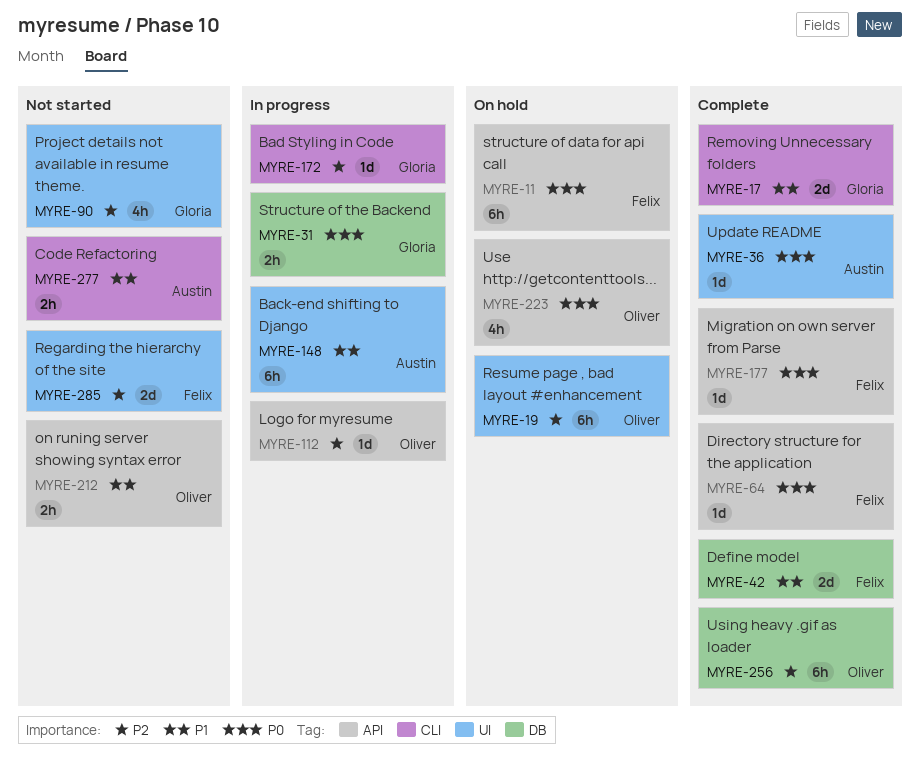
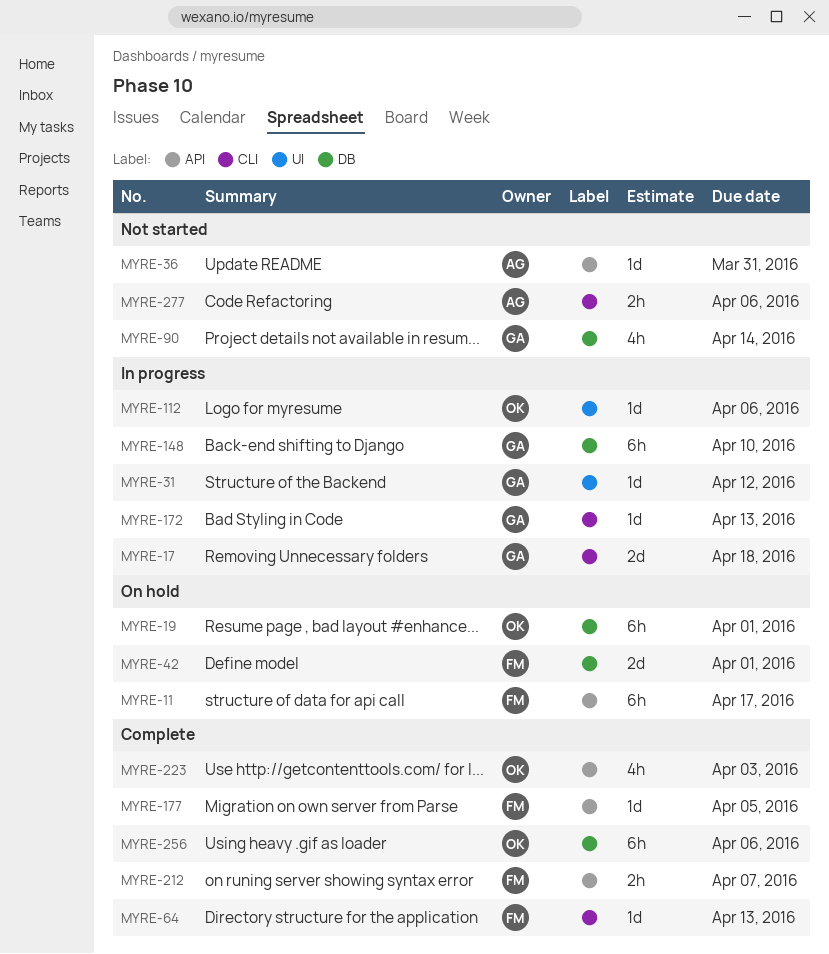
MYRE-17, status: Complete -> In progress
MYRE-19, label: UI -> DB
MYRE-31, label: DB -> UI
MYRE-31, estimate: 2h -> 1d
MYRE-36, status: Complete -> Not started
MYRE-36, label: UI -> API
MYRE-42, status: Complete -> On hold
MYRE-64, label: API -> CLI
MYRE-90, label: UI -> DB
MYRE-112, label: API -> UI
MYRE-148, owner: Austin -> Gloria
MYRE-148, label: UI -> DB
MYRE-212, status: Not started -> Complete
MYRE-212, owner: Oliver -> Felix
MYRE-223, status: On hold -> Complete
MYRE-285: present -> none

